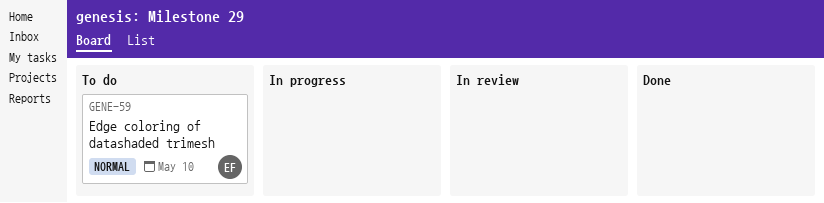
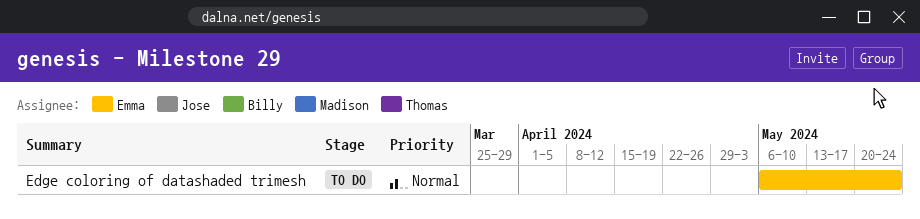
Edge coloring of datashaded trimesh, due: May 10 -> May 24

